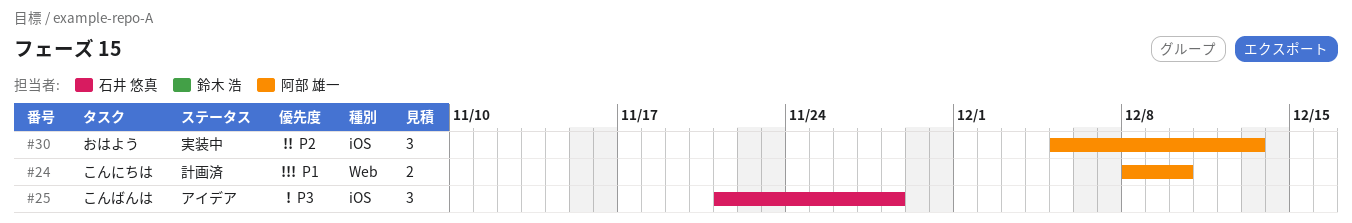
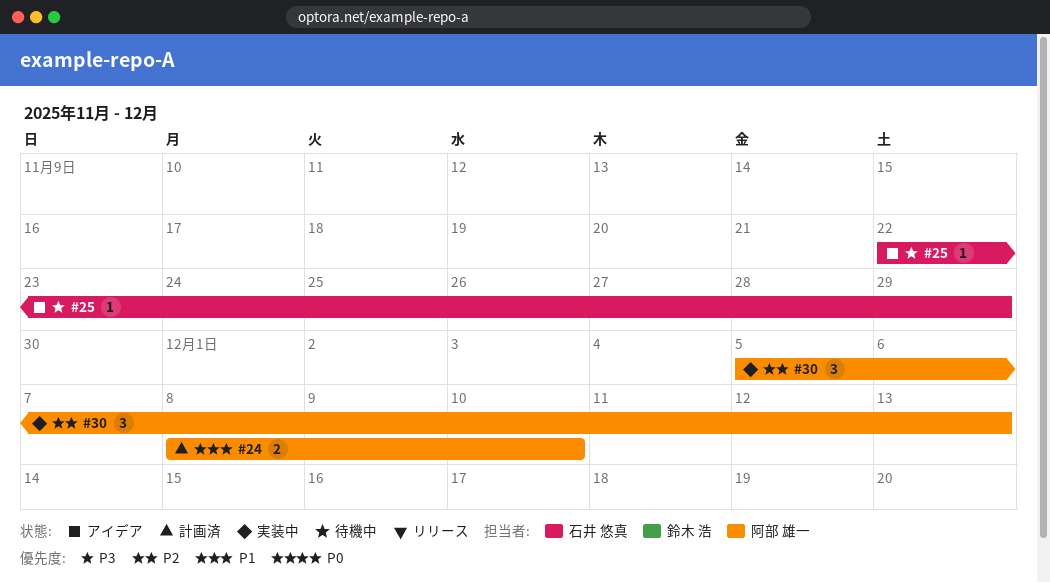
#25, estimate: 3 -> 1
#25, start: Nov 21 -> Nov 22
#25, due: Nov 28 -> Nov 29

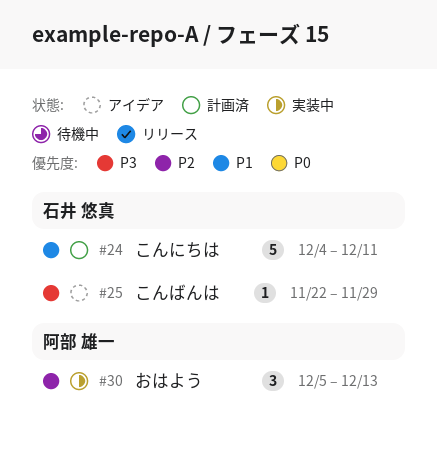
#24, owner: 阿部 雄一 -> 石井 悠真
#24, estimate: 2 -> 5
#24, start: Dec 8 -> Dec 4
#24, due: Dec 10 -> Dec 11

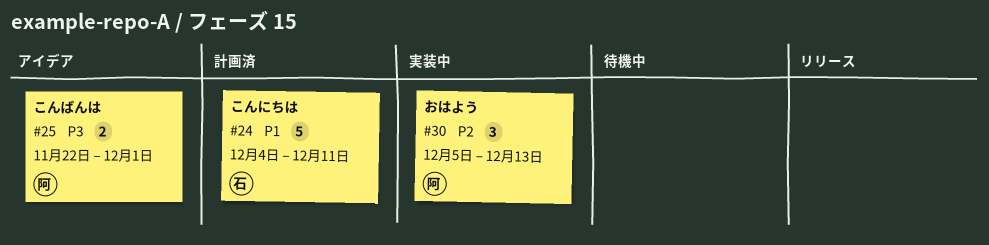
#25, owner: 石井 悠真 -> 阿部 雄一
#25, estimate: 1 -> 2
#25, due: Nov 29 -> Dec 1

